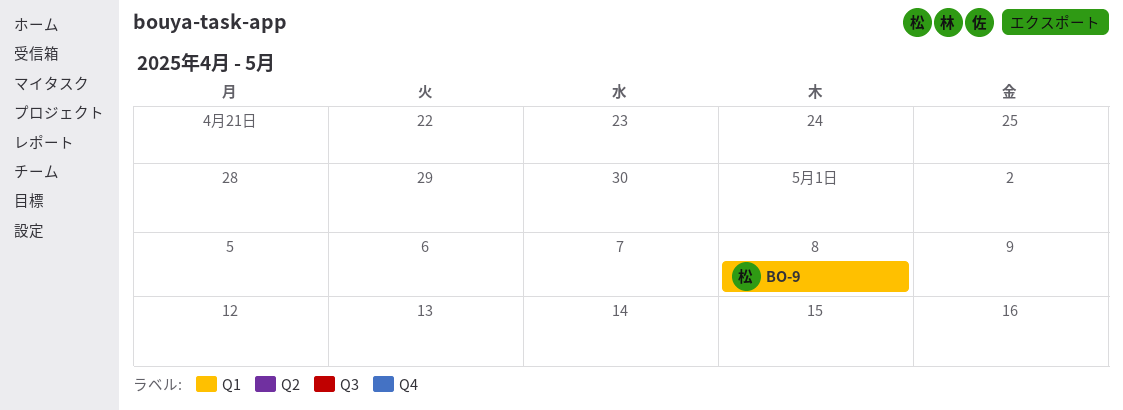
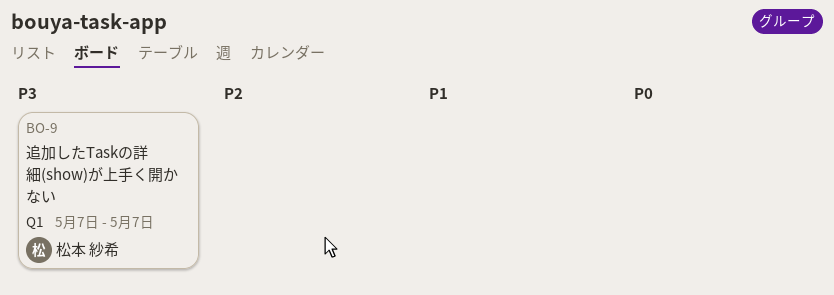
BO-9, start: May 8 -> May 7
BO-9, due: May 8 -> May 7

